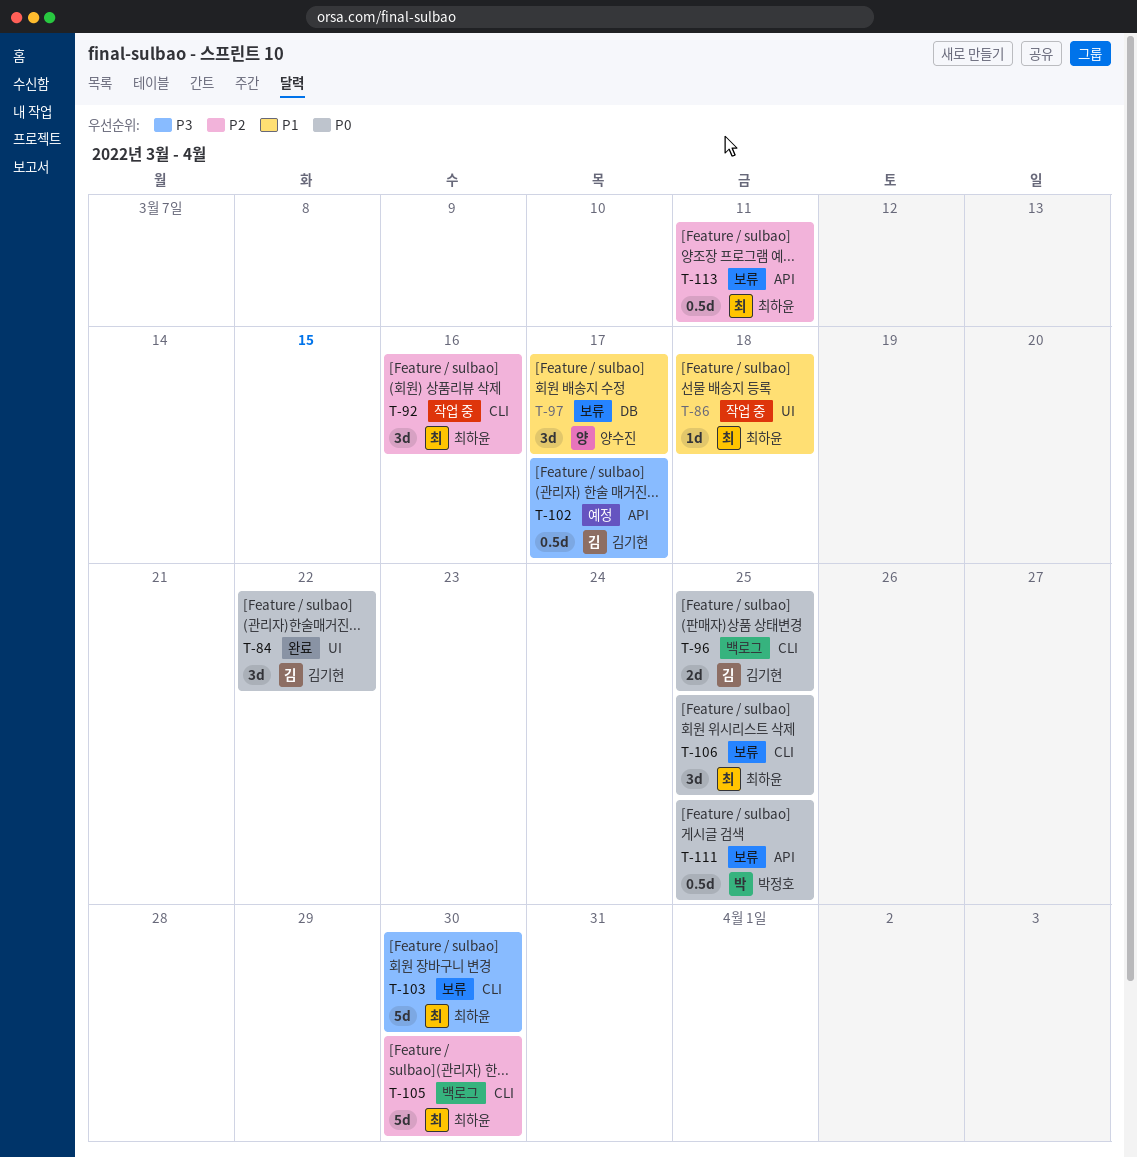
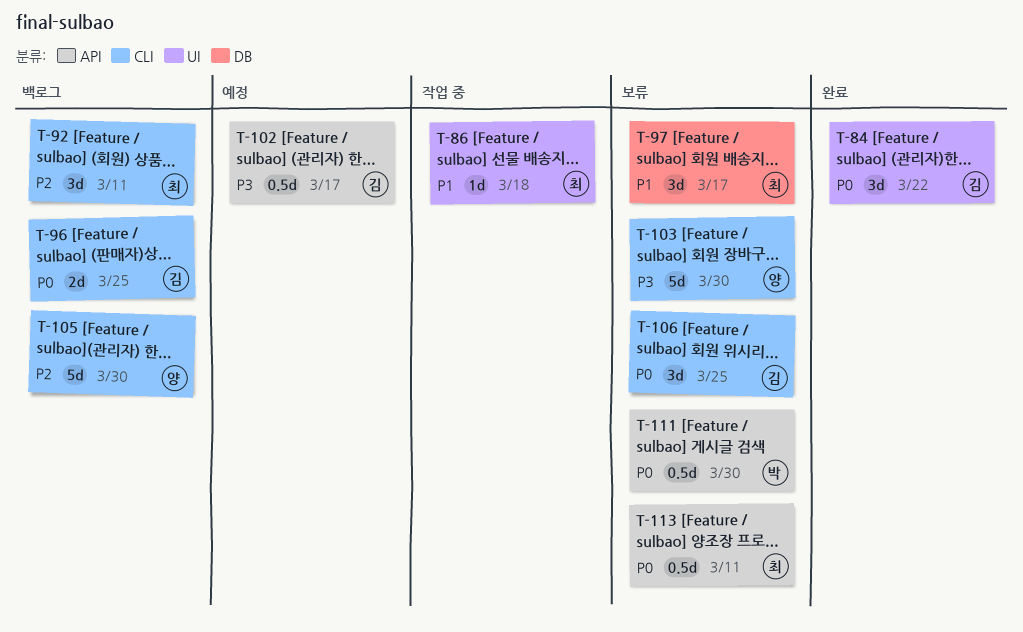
T-92, status: 작업 중 -> 백로그
T-92, due: Mar 16 -> Mar 11
T-97, owner: 양수진 -> 최하윤
T-103, owner: 최하윤 -> 양수진
T-105, owner: 최하윤 -> 양수진
T-106, owner: 최하윤 -> 김기현
T-111, due: Mar 25 -> Mar 30
T-113, priority: P2 -> P0

